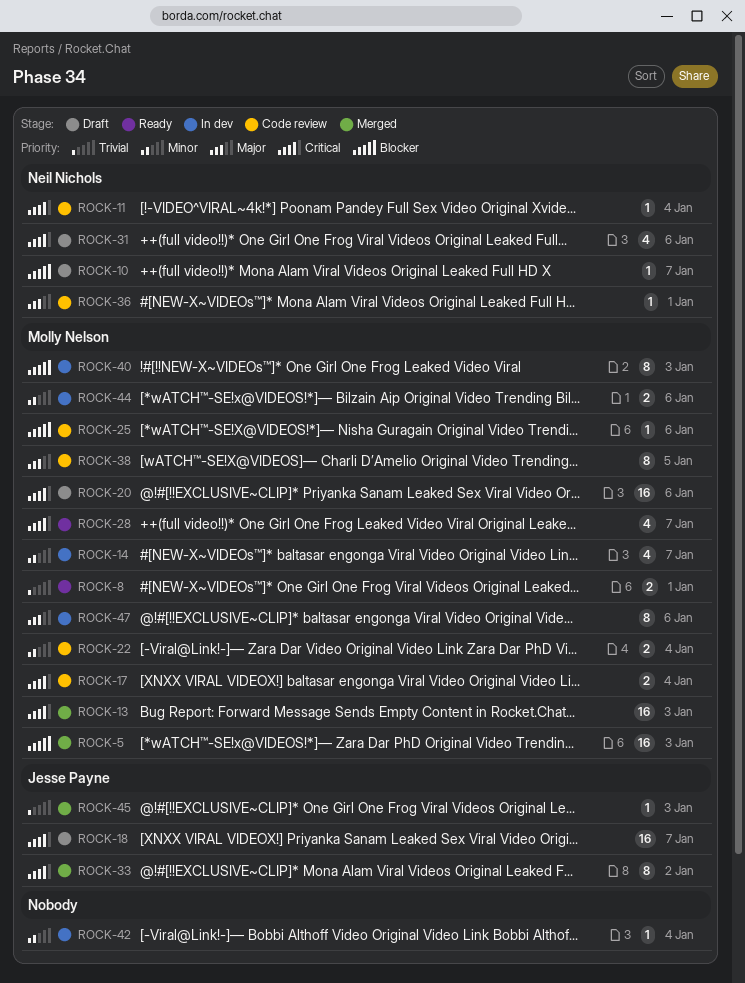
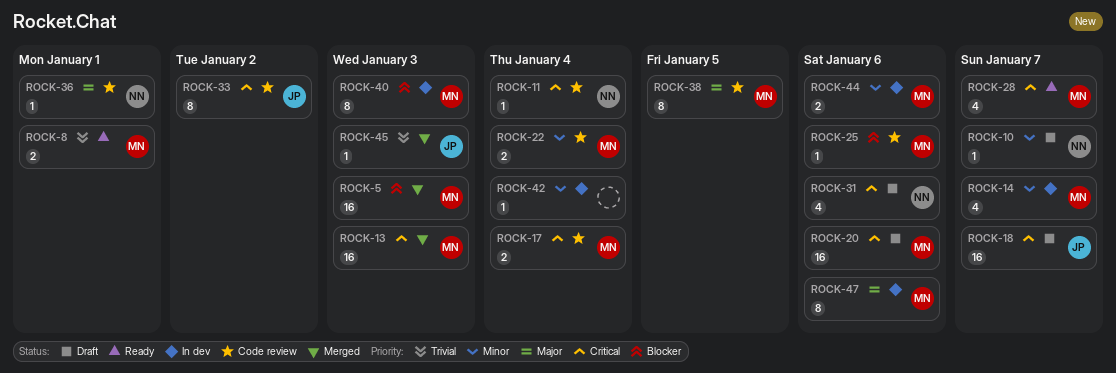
ROCK-10, priority: Blocker -> Minor
ROCK-33, status: Merged -> Code review

